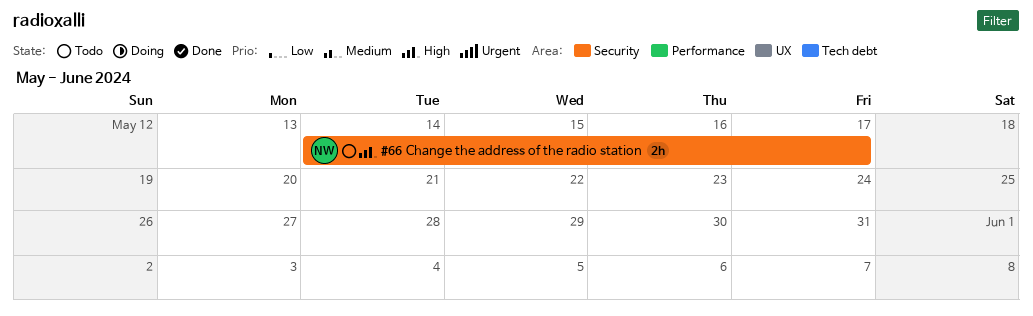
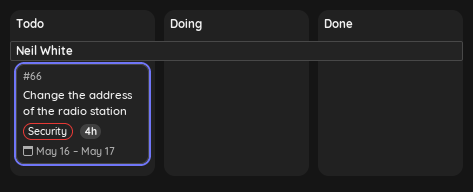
#66, estimate: 2h -> 4h
#66, start: May 14 -> May 16

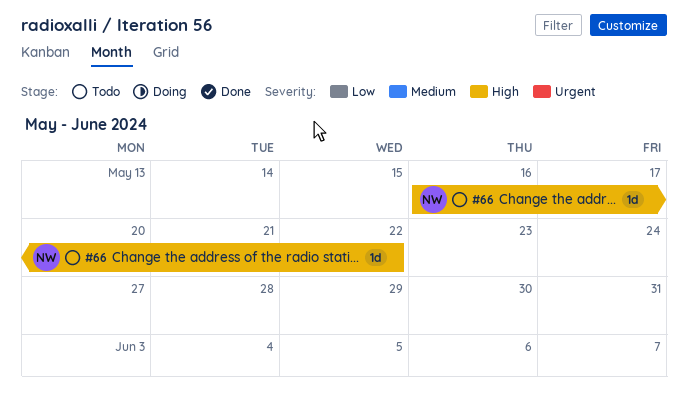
#66, estimate: 4h -> 1d
#66, due: May 17 -> May 22

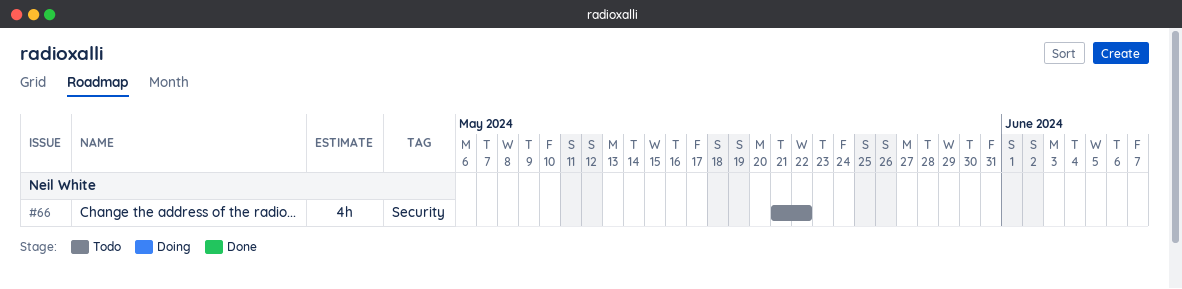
#66, estimate: 1d -> 4h
#66, start: May 16 -> May 21

